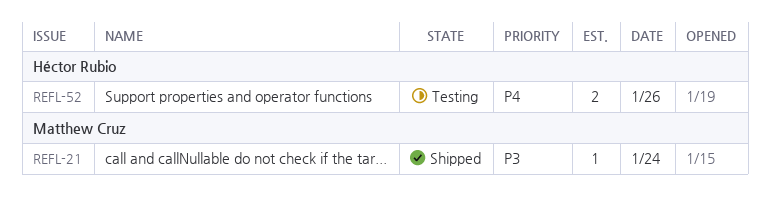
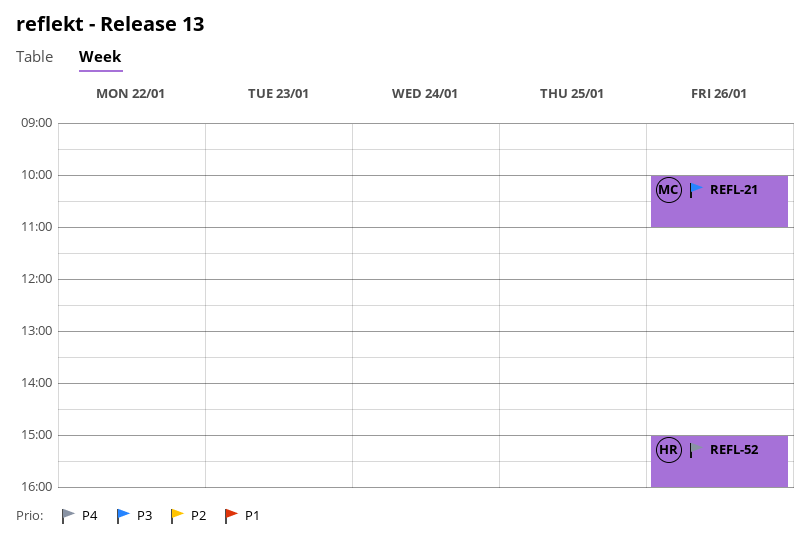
REFL-21, day: Jan 24 -> Jan 26

